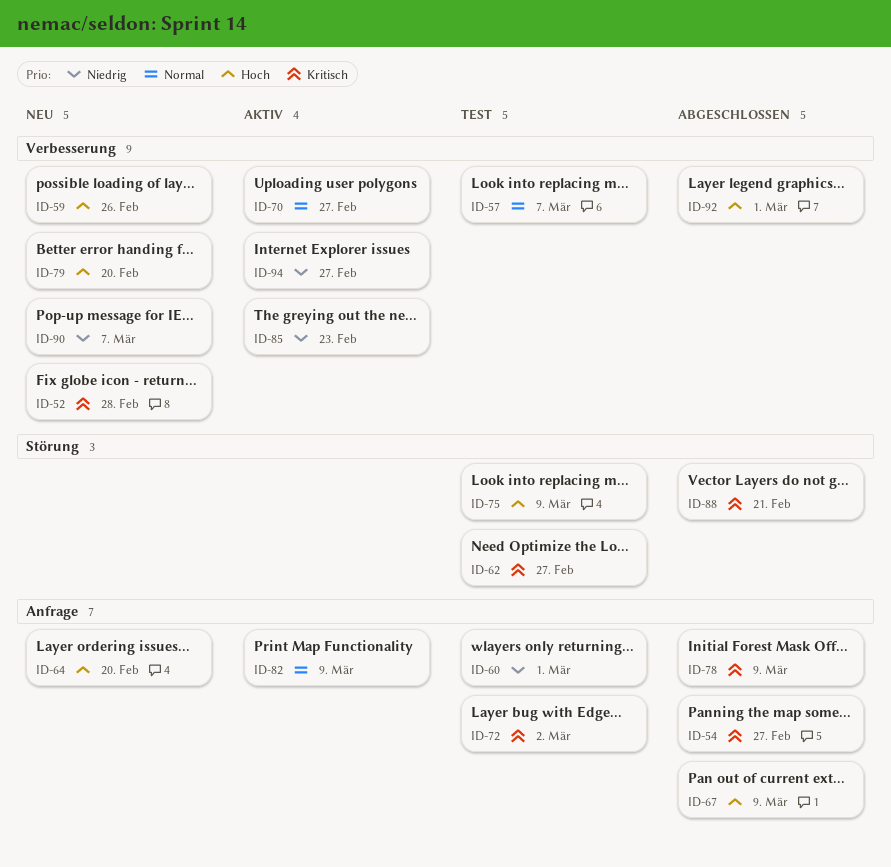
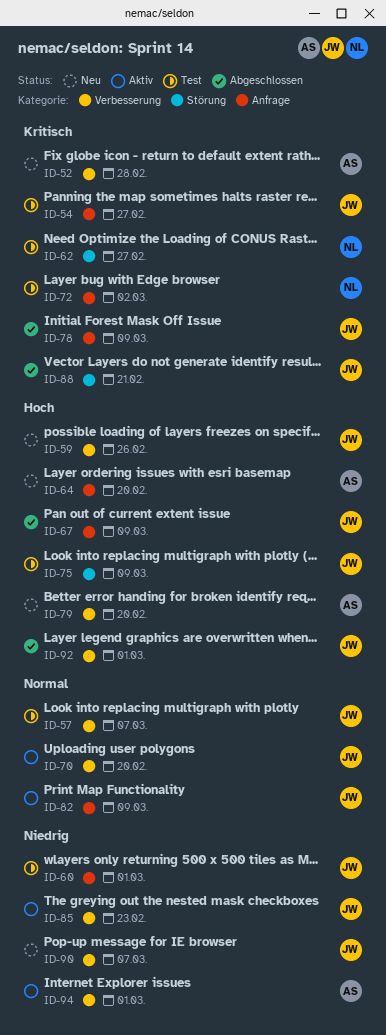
ID-54, status: Abgeschlossen -> Test
ID-70, due: Feb 27 -> Feb 20
ID-94, due: Feb 27 -> Mar 1

